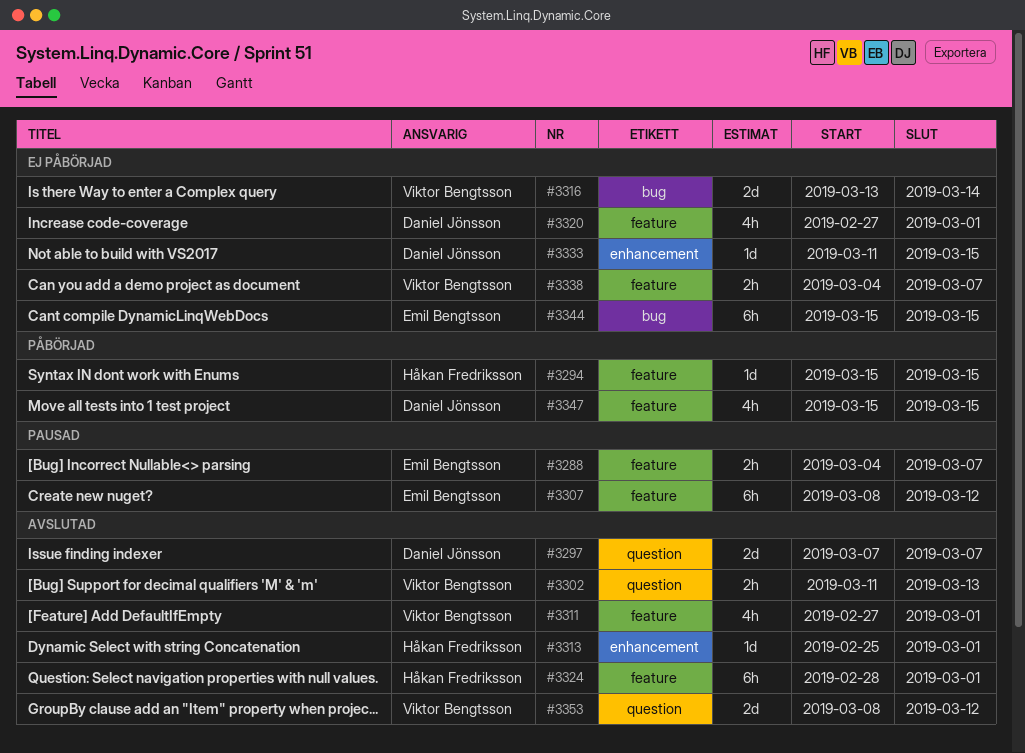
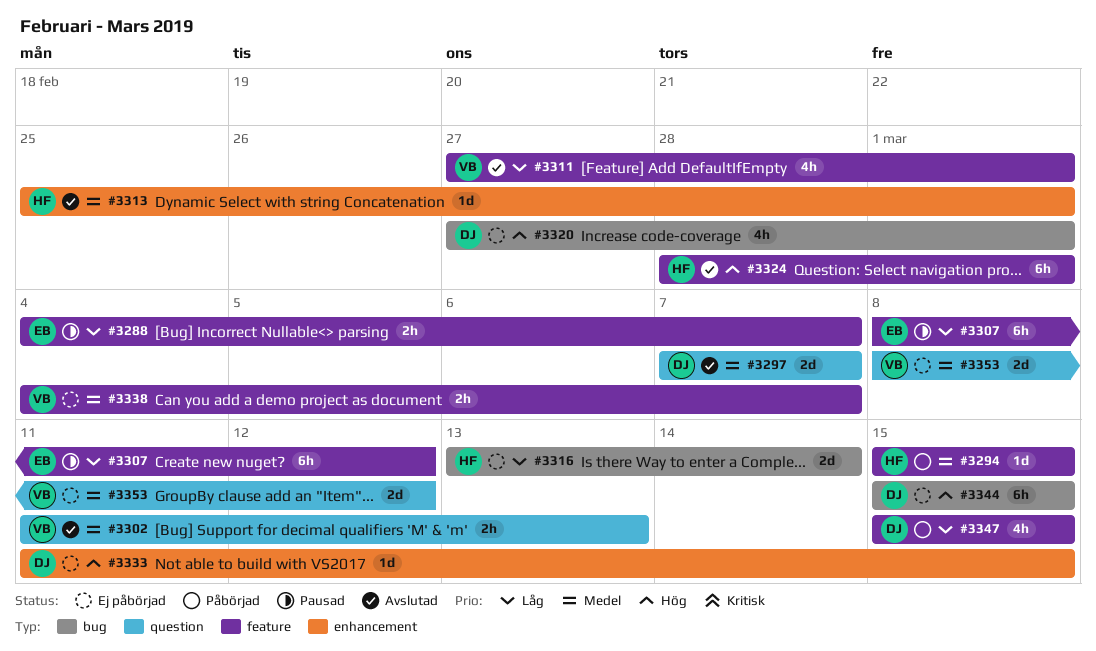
#3316, owner: Viktor Bengtsson -> Håkan Fredriksson
#3320, label: feature -> bug
#3344, owner: Emil Bengtsson -> Daniel Jönsson
#3353, status: Avslutad -> Ej påbörjad

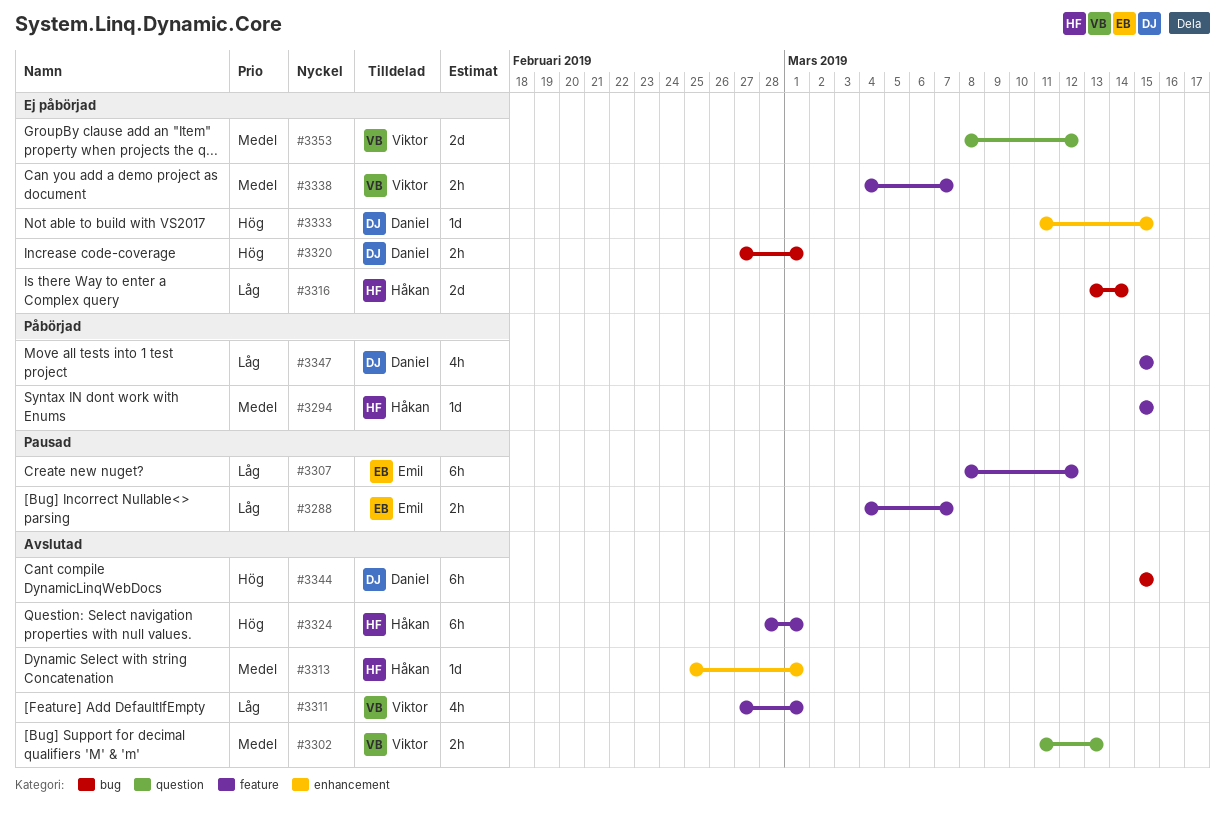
#3297: present -> none
#3320, estimate: 4h -> 2h
#3344, status: Ej påbörjad -> Avslutad

